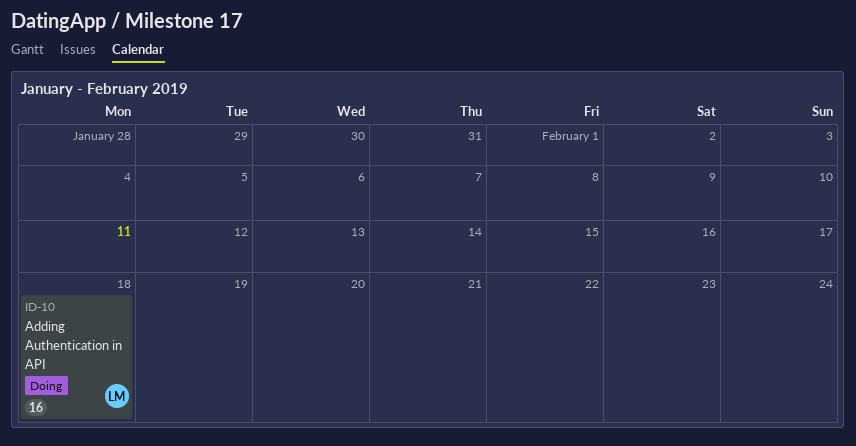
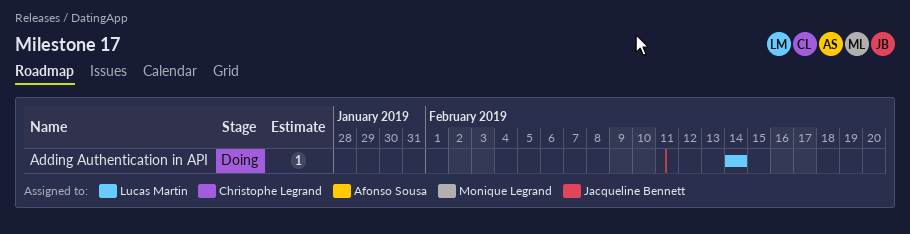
Adding Authentication in API, estimate: 16 -> 1
Adding Authentication in API, due: Feb 18 -> Feb 14

